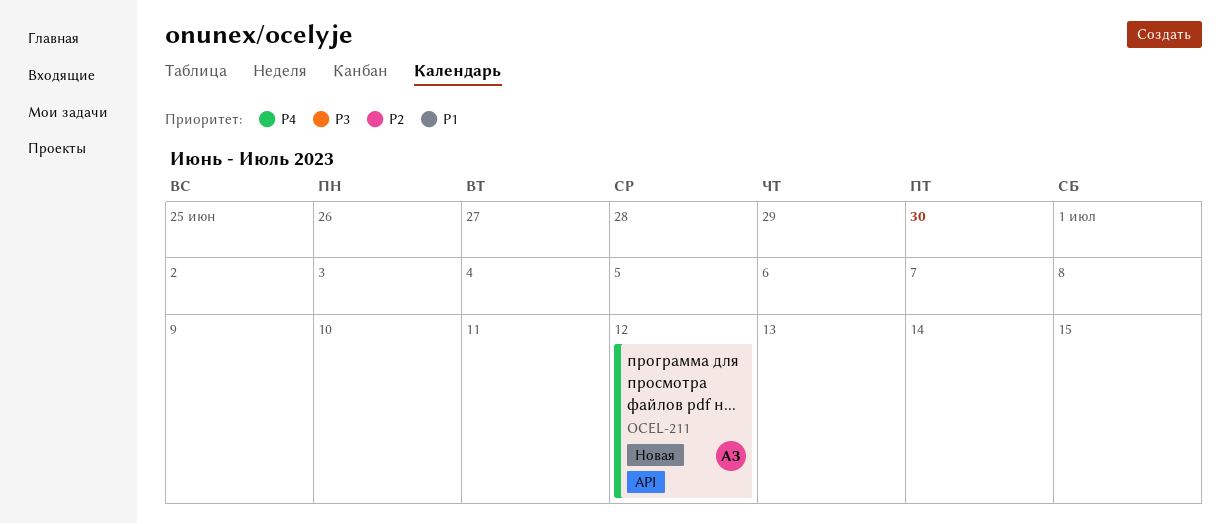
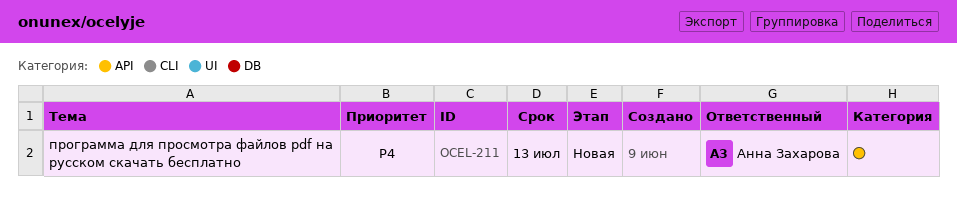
OCEL-211, due: Jul 12 -> Jul 13

